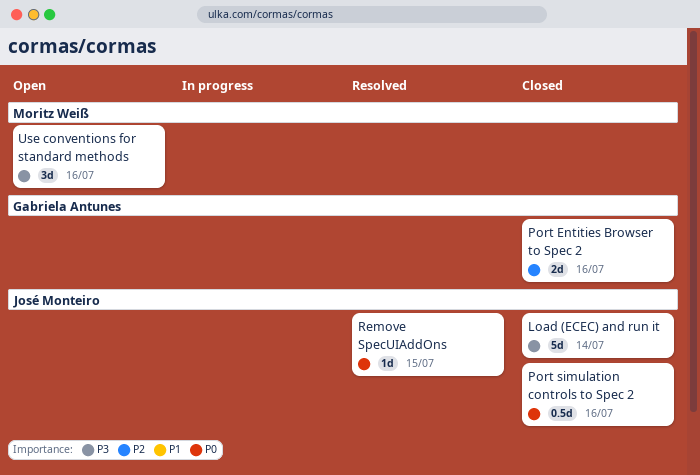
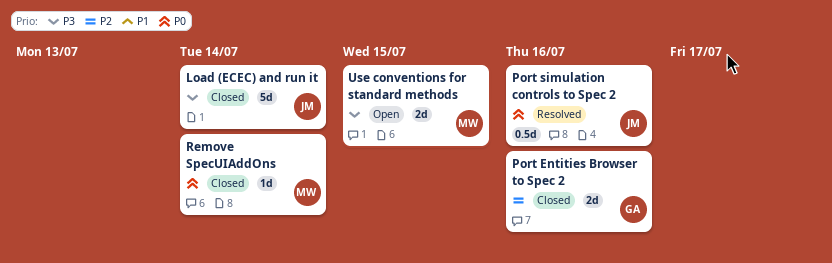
Port simulation controls to Spec 2, status: Closed -> Resolved
Remove SpecUIAddOns, status: Resolved -> Closed
Remove SpecUIAddOns, owner: José Monteiro -> Moritz Weiß
Remove SpecUIAddOns, due: Jul 15 -> Jul 14
Use conventions for standard methods, estimate: 3d -> 2d
Use conventions for standard methods, due: Jul 16 -> Jul 15

